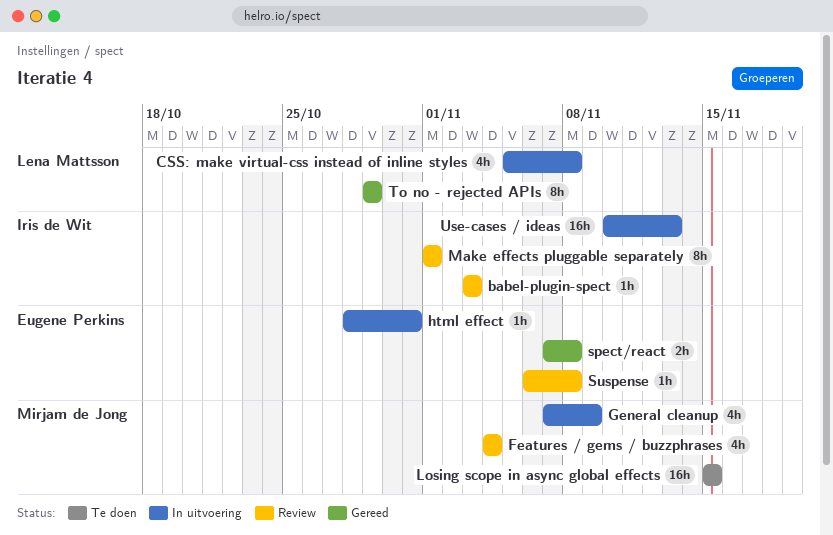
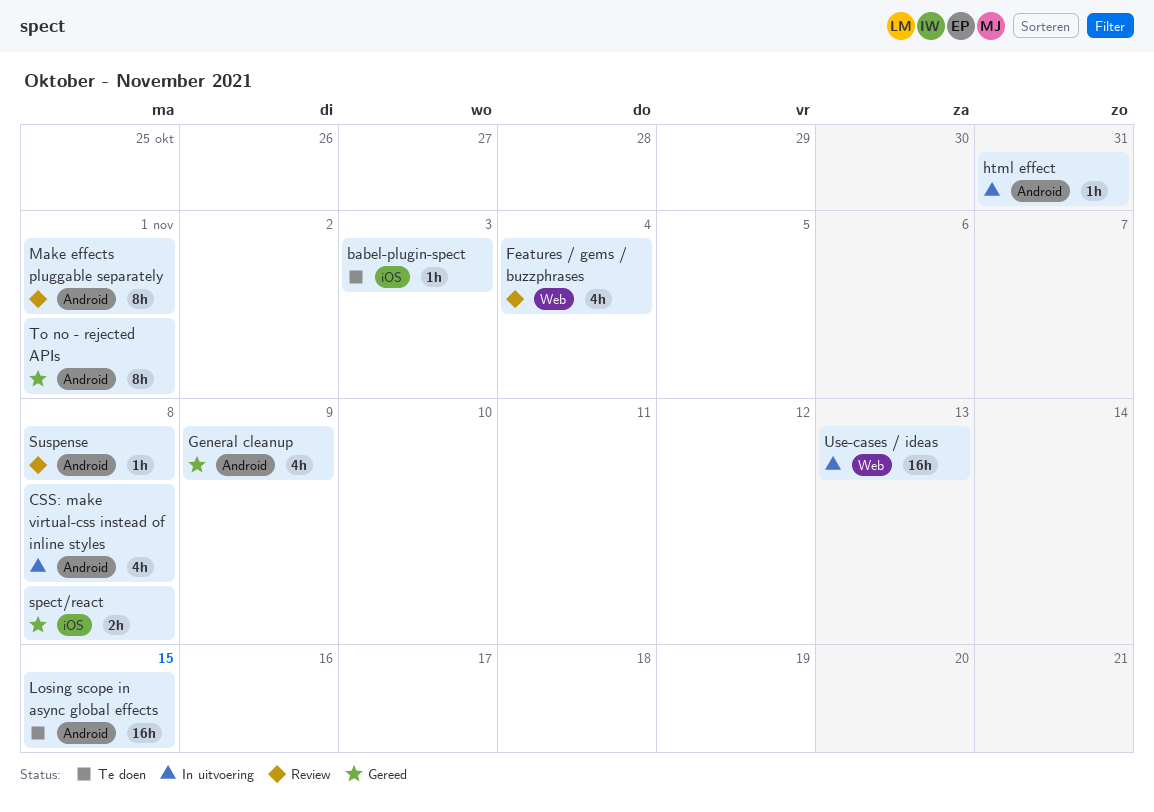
babel-plugin-spect, status: Review -> Te doen
General cleanup, status: In uitvoering -> Gereed
To no - rejected APIs, due: Oct 29 -> Nov 1

